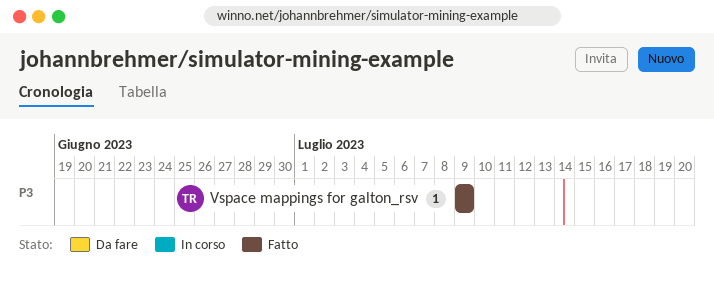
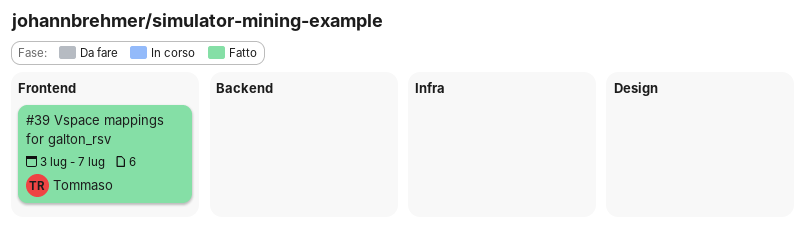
Vspace mappings for galton_rsv, start: Jul 9 -> Jul 3
Vspace mappings for galton_rsv, due: Jul 9 -> Jul 7

